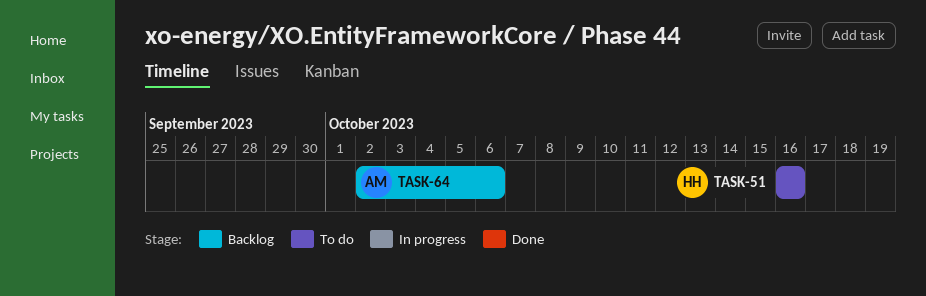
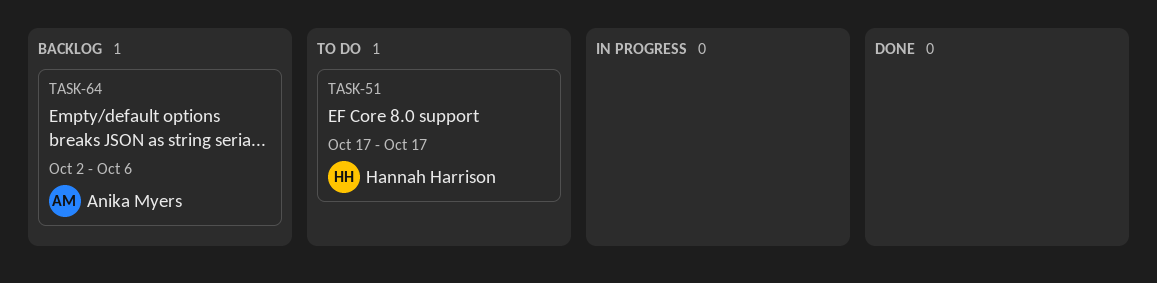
TASK-51, start: Oct 16 -> Oct 17
TASK-51, due: Oct 16 -> Oct 17

